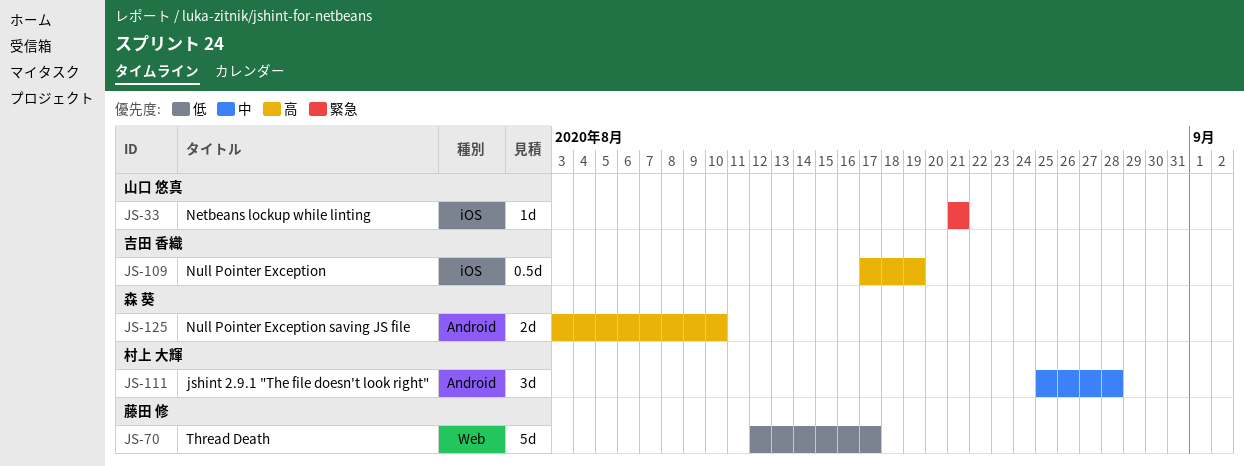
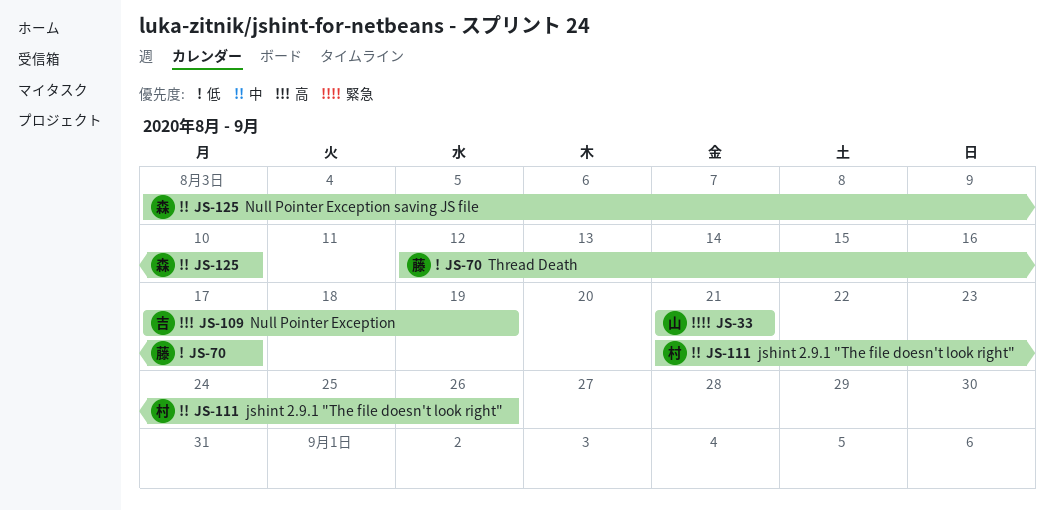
JS-111, start: Aug 25 -> Aug 21
JS-111, due: Aug 28 -> Aug 26
JS-125, priority: 高 -> 中

